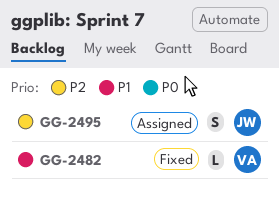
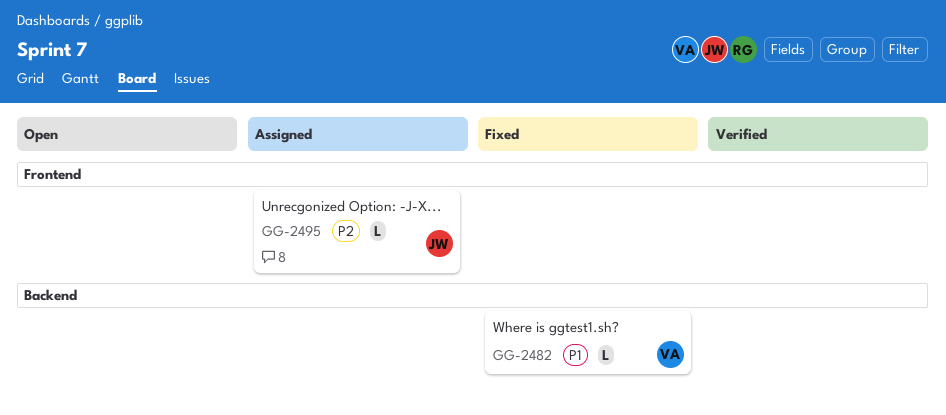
GG-2495, estimate: S -> L

